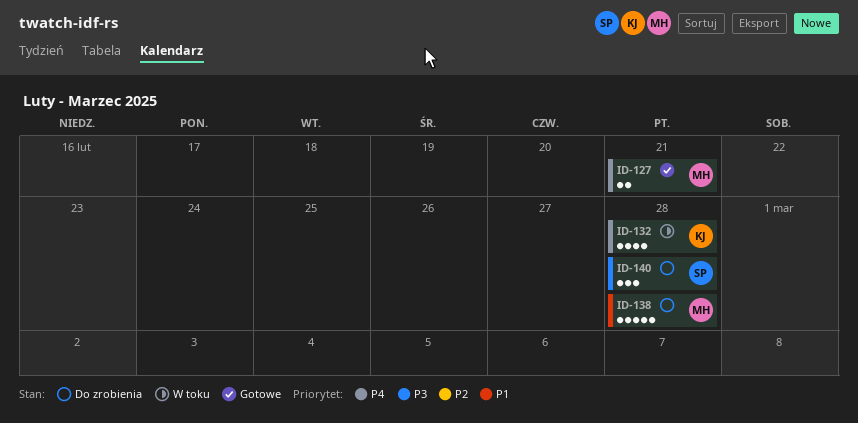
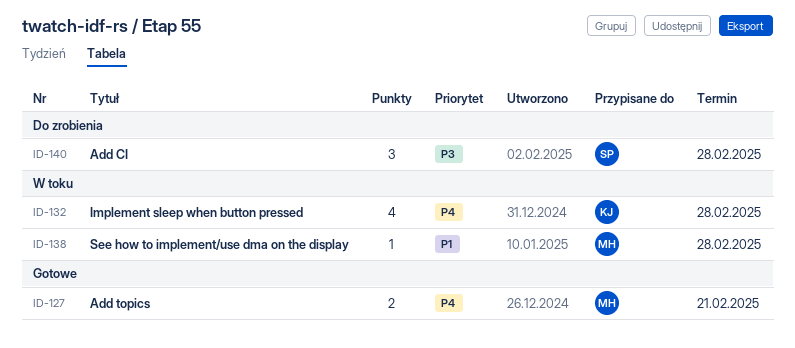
ID-138, status: Do zrobienia -> W toku
ID-138, estimate: 5 -> 1

